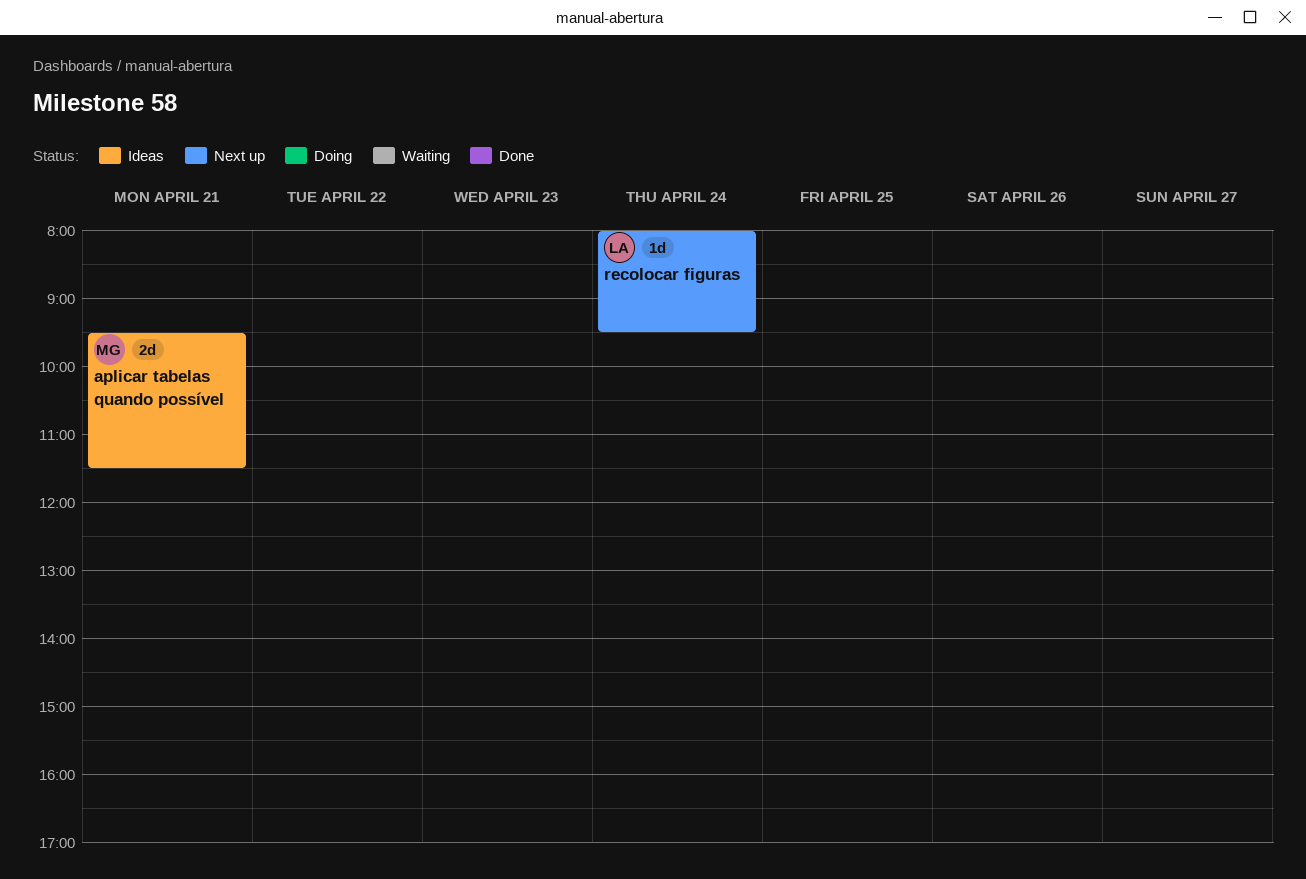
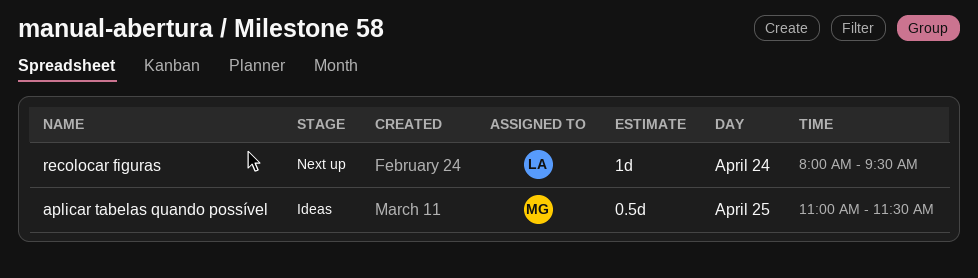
aplicar tabelas quando possível, estimate: 2d -> 0.5d
aplicar tabelas quando possível, day: Apr 21 -> Apr 25
aplicar tabelas quando possível, begins: 09:30 -> 11:00

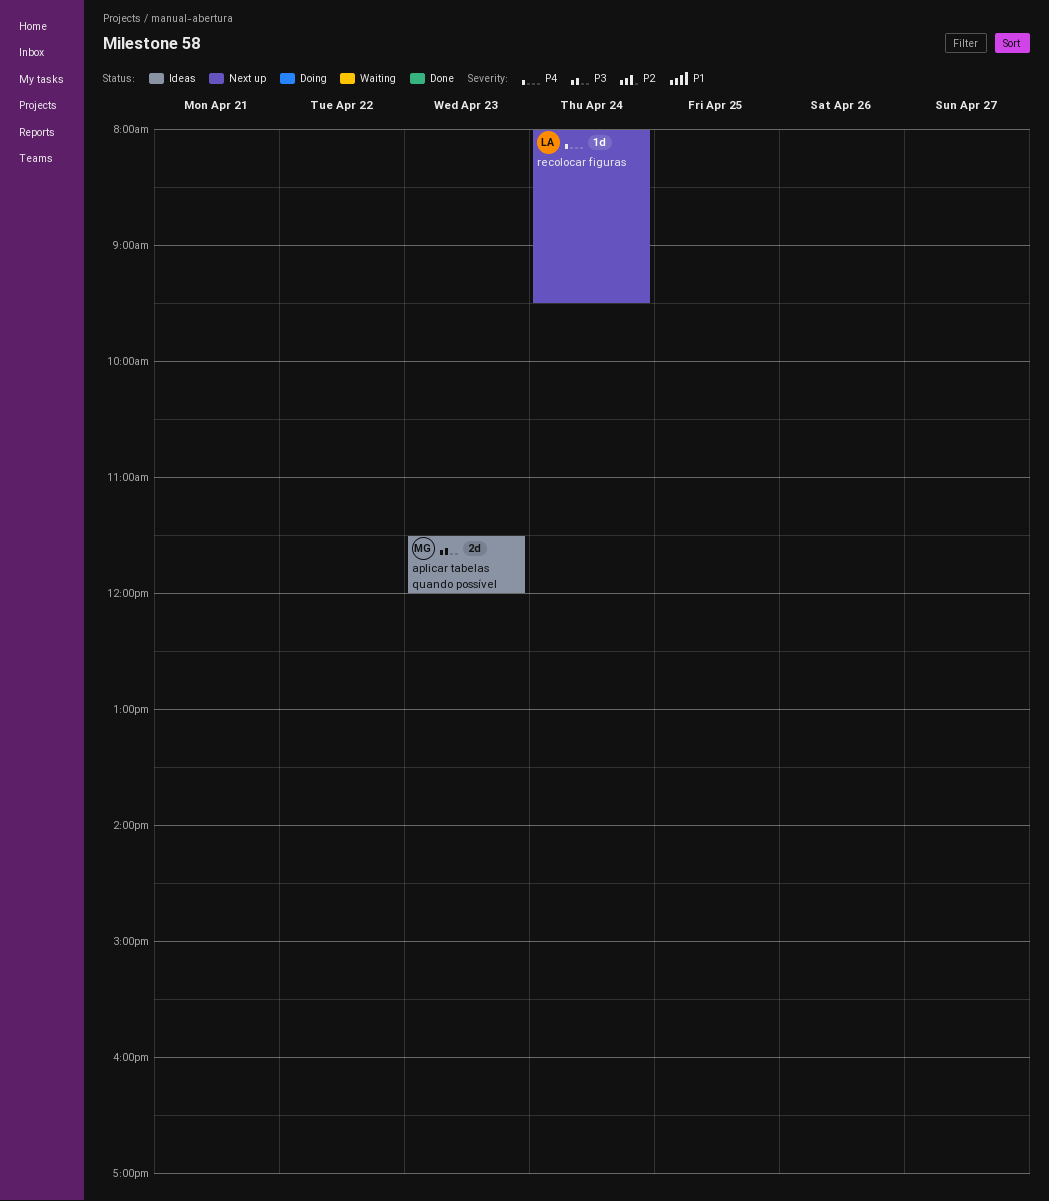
aplicar tabelas quando possível, estimate: 0.5d -> 2d
aplicar tabelas quando possível, day: Apr 25 -> Apr 23
aplicar tabelas quando possível, begins: 11:00 -> 11:30
aplicar tabelas quando possível, ends: 11:30 -> 12:00

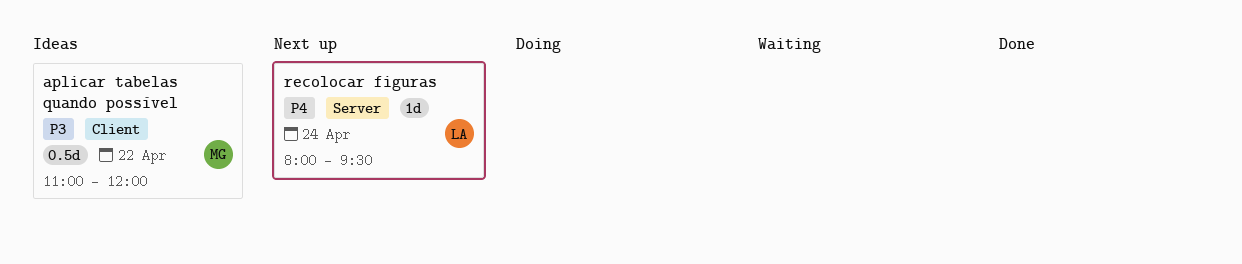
aplicar tabelas quando possível, estimate: 2d -> 0.5d
aplicar tabelas quando possível, day: Apr 23 -> Apr 22
aplicar tabelas quando possível, begins: 11:30 -> 11:00

